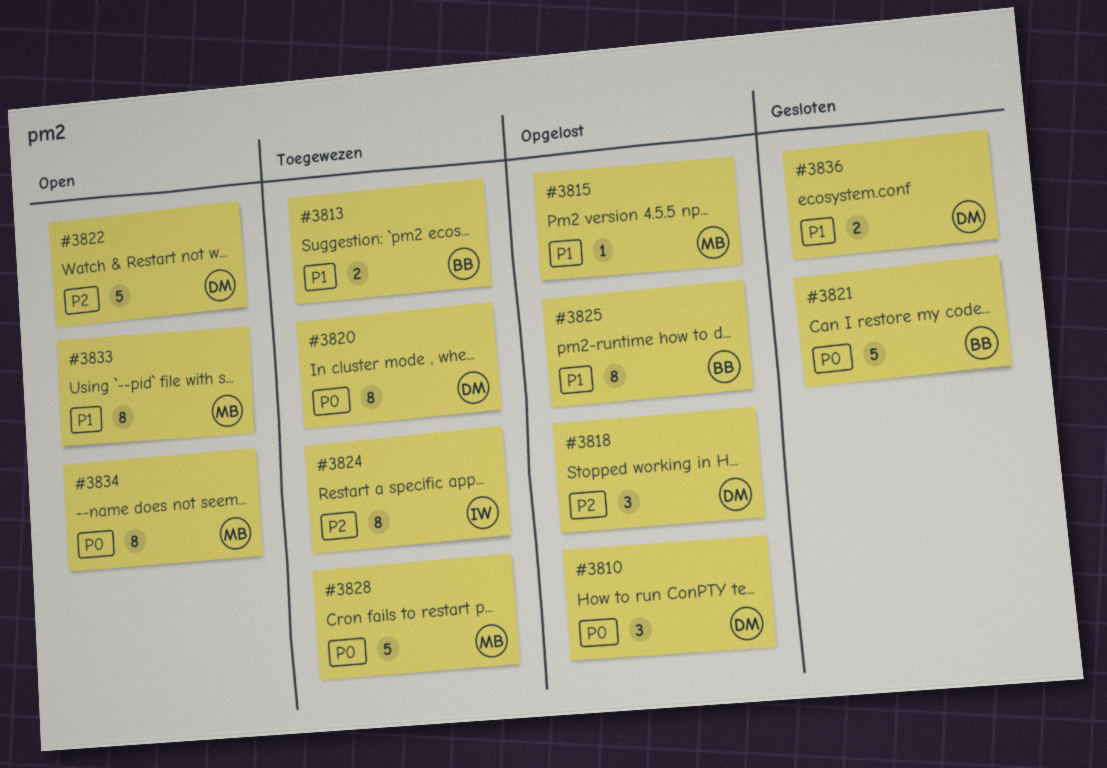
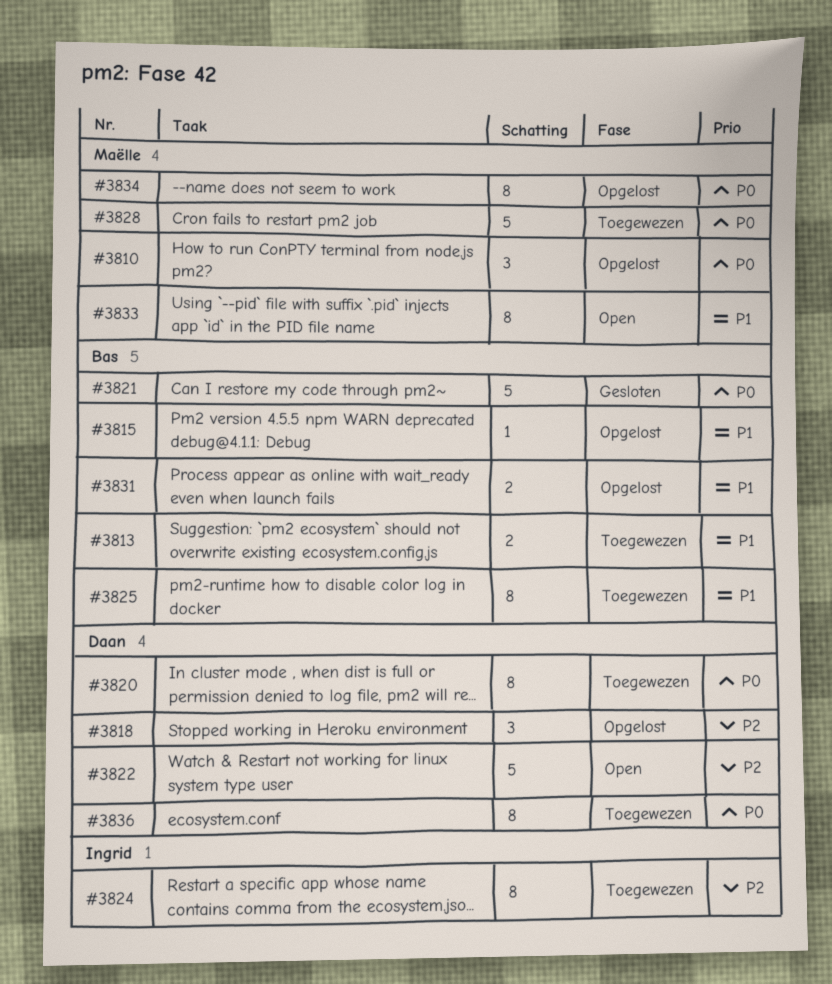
#3810, owner: Daan -> Maëlle
#3815, owner: Maëlle -> Bas
#3825, status: Opgelost -> Toegewezen
#3831: none -> present
#3834, status: Open -> Opgelost
#3836, status: Gesloten -> Toegewezen
#3836, priority: P1 -> P0
#3836, estimate: 2 -> 8

